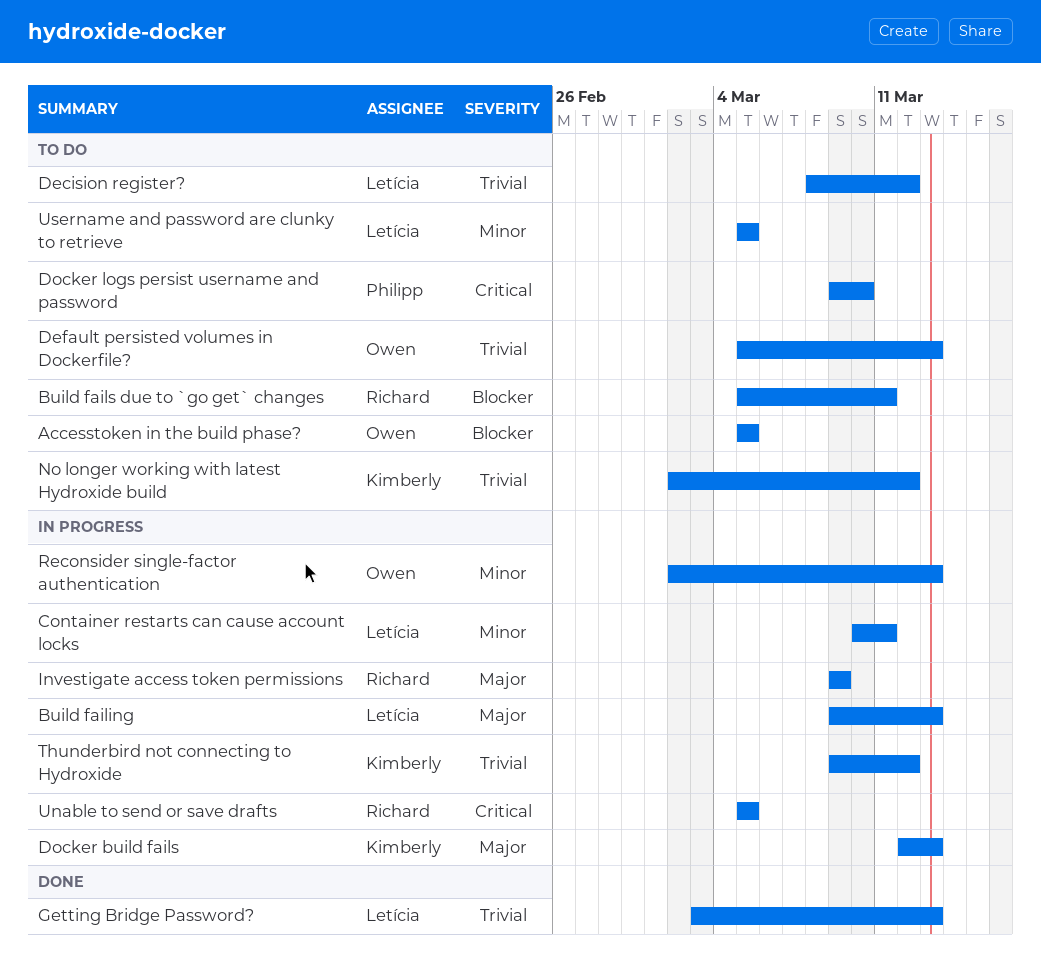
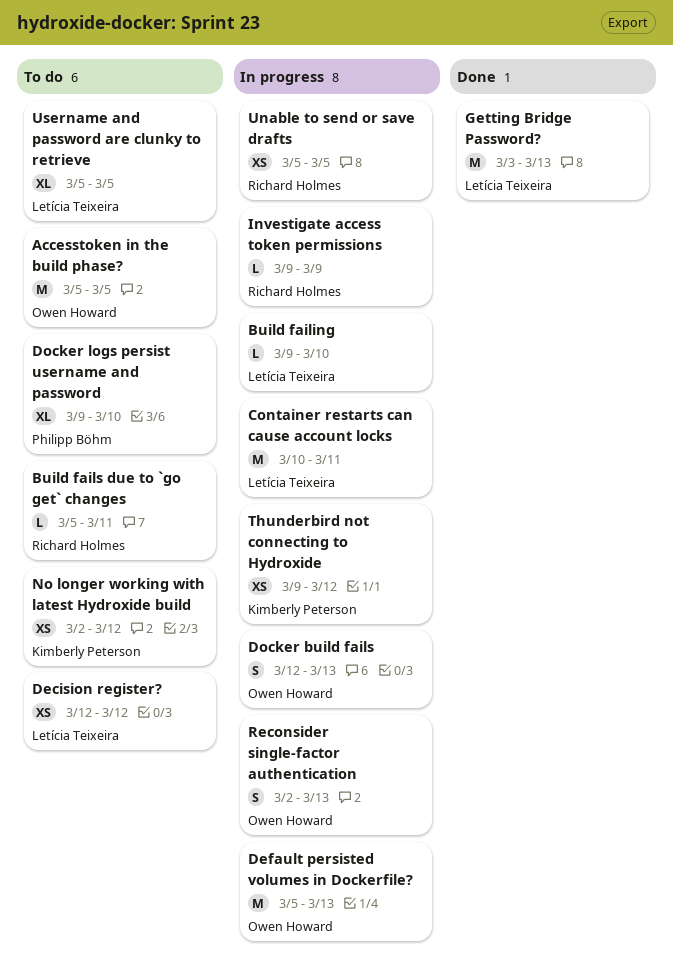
Build failing, due: Mar 13 -> Mar 10
Decision register?, start: Mar 8 -> Mar 12
Default persisted volumes in Dockerfile?, status: To do -> In progress
Docker build fails, owner: Kimberly Peterson -> Owen Howard

